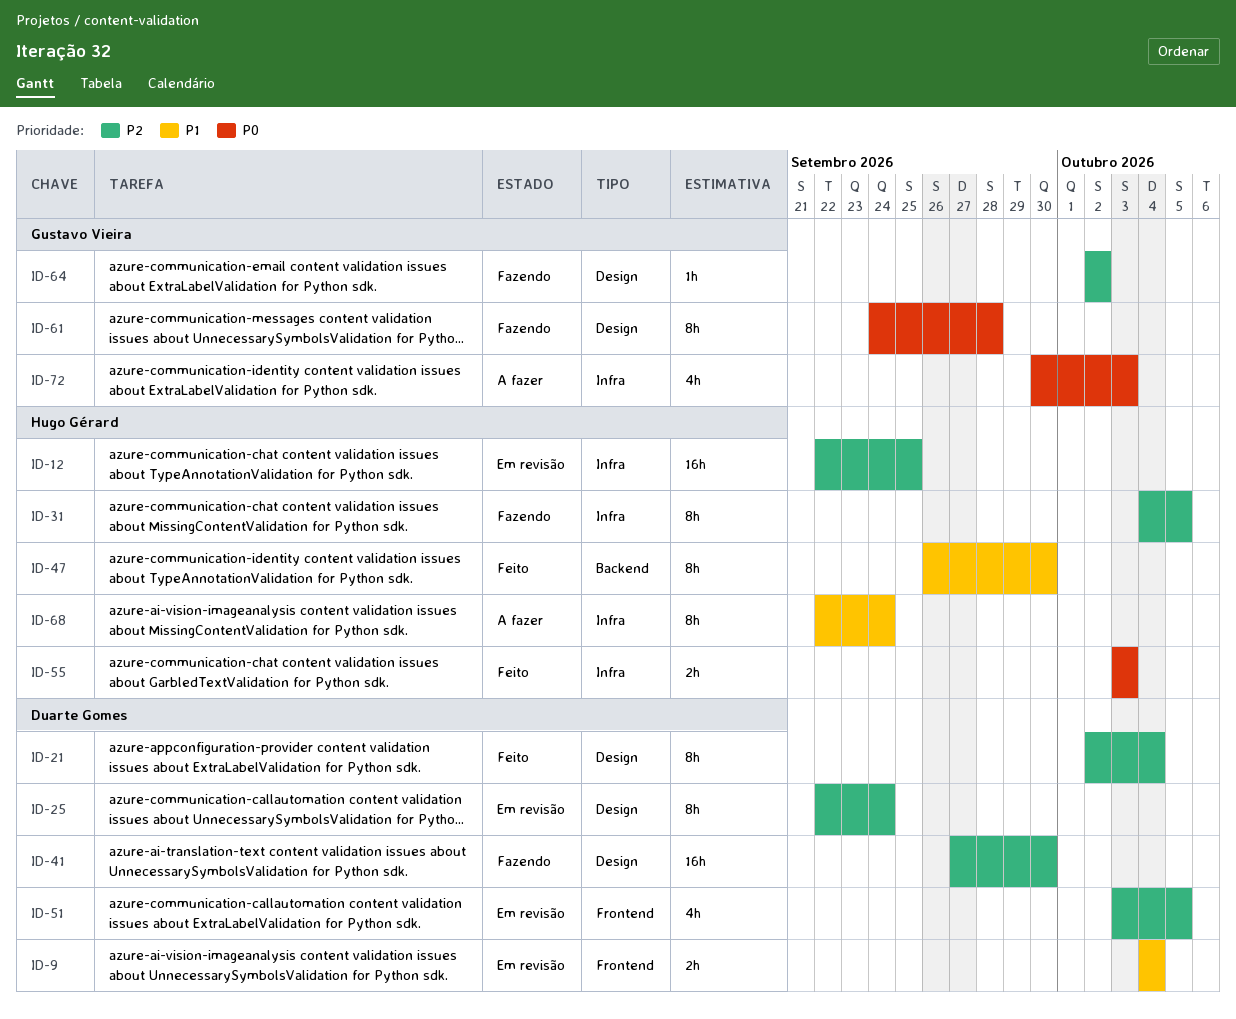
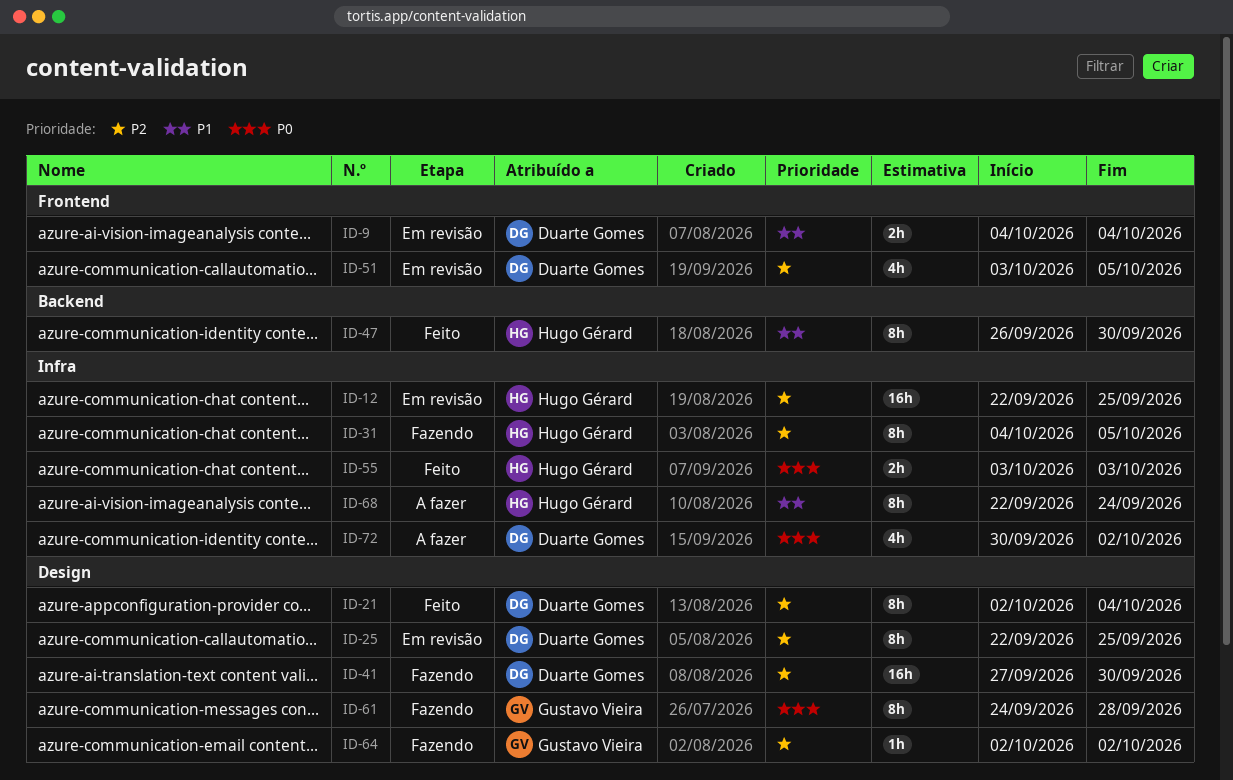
ID-25, due: Sep 24 -> Sep 25
ID-72, owner: Gustavo Vieira -> Duarte Gomes
ID-72, due: Oct 3 -> Oct 2

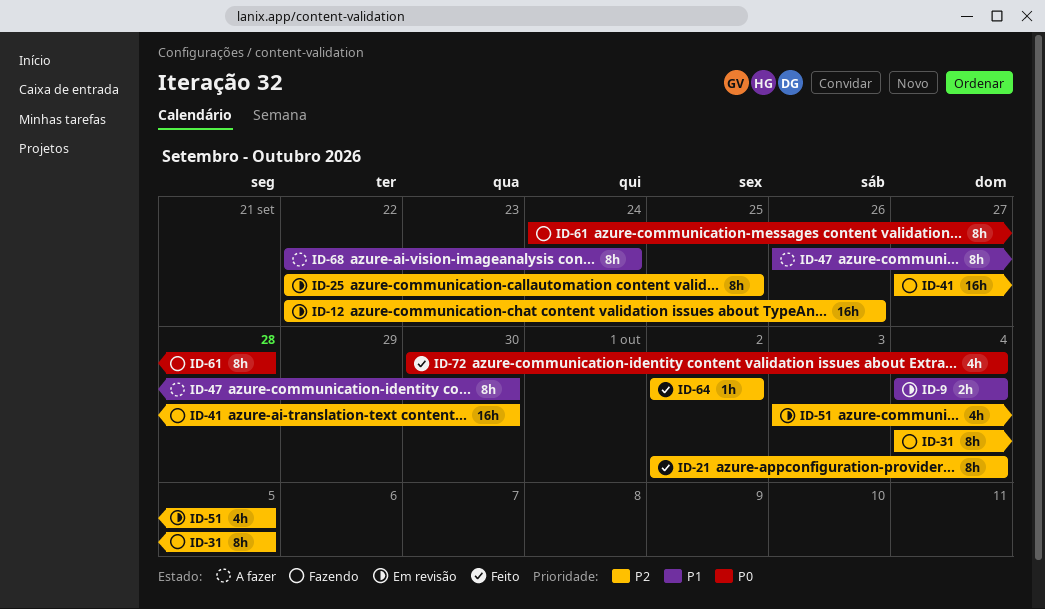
ID-12, due: Sep 25 -> Sep 26
ID-47, status: Feito -> A fazer
ID-55: present -> none
ID-64, status: Fazendo -> Feito
ID-72, status: A fazer -> Feito
ID-72, due: Oct 2 -> Oct 4

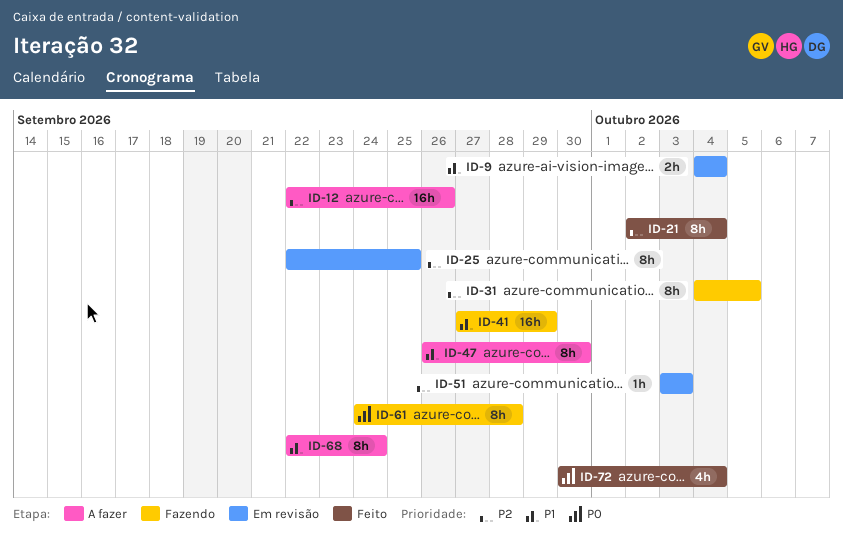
ID-12, status: Em revisão -> A fazer
ID-41, priority: P2 -> P1
ID-41, due: Sep 30 -> Sep 29
ID-51, estimate: 4h -> 1h
ID-51, due: Oct 5 -> Oct 3
ID-64: present -> none

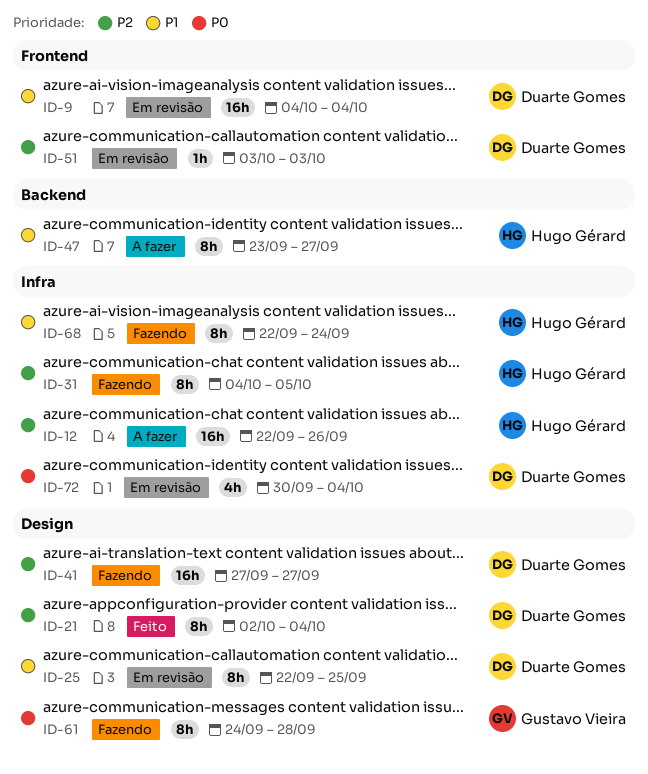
ID-9, estimate: 2h -> 16h
ID-25, priority: P2 -> P1
ID-41, priority: P1 -> P2
ID-41, due: Sep 29 -> Sep 27
ID-47, start: Sep 26 -> Sep 23
ID-47, due: Sep 30 -> Sep 27
ID-68, status: A fazer -> Fazendo
ID-72, status: Feito -> Em revisão

